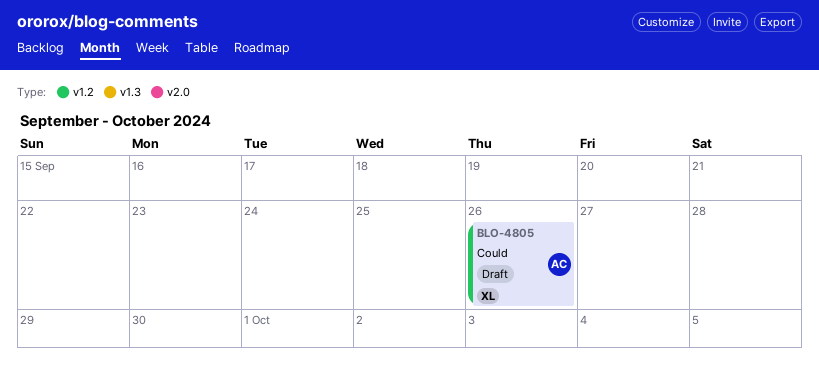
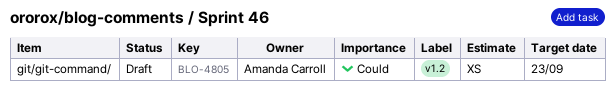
BLO-4805, estimate: XL -> XS
BLO-4805, due: Sep 26 -> Sep 23

